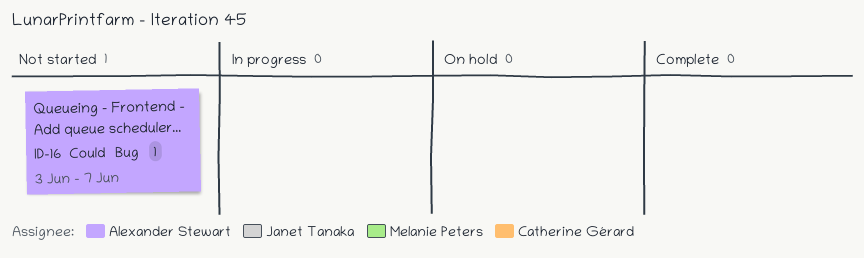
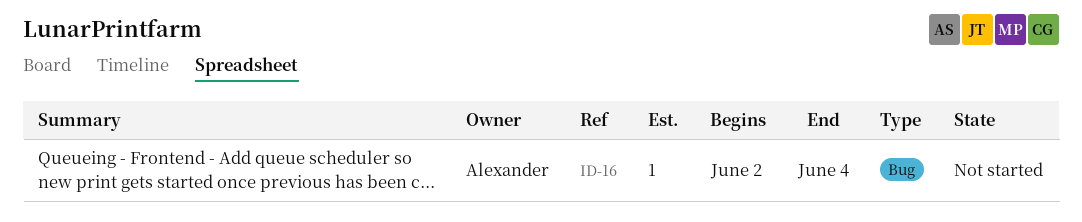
ID-16, start: Jun 3 -> Jun 2
ID-16, due: Jun 7 -> Jun 4

